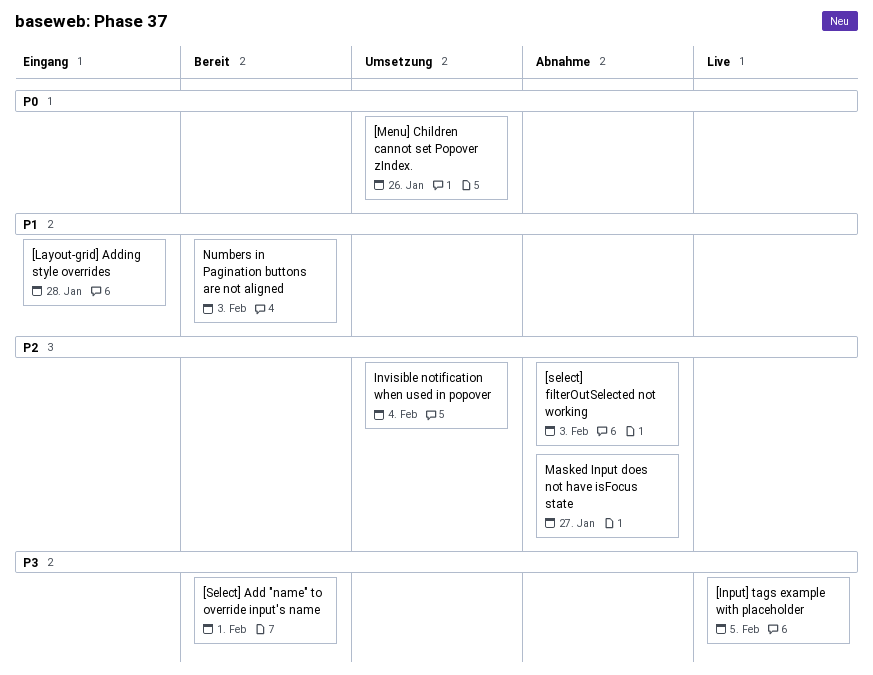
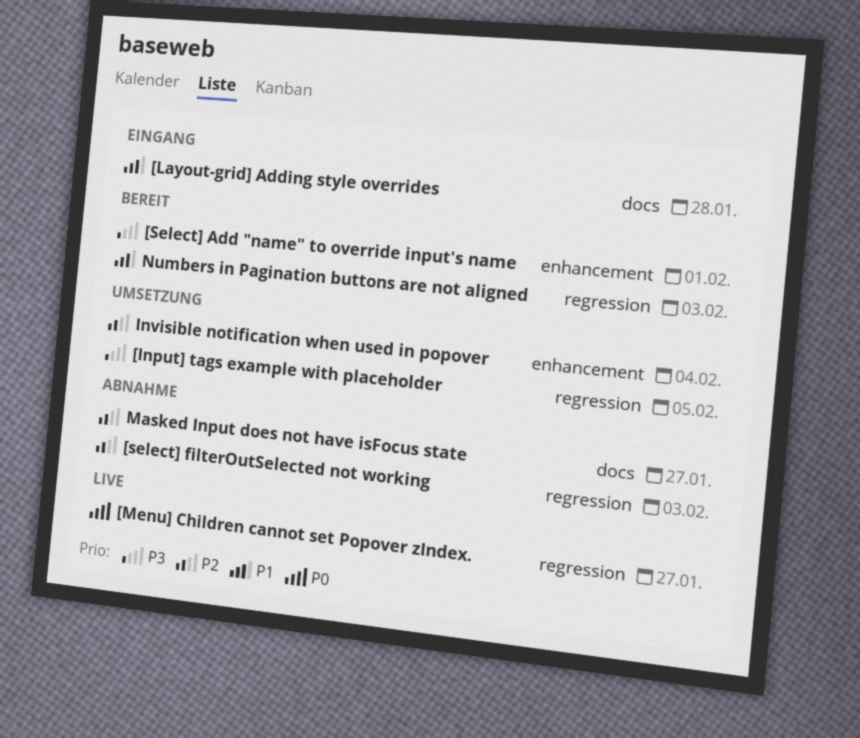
[Input] tags example with placeholder, status: Live -> Umsetzung
[Menu] Children cannot set Popover zIndex., status: Umsetzung -> Live
[Menu] Children cannot set Popover zIndex., due: Jan 26 -> Jan 27

